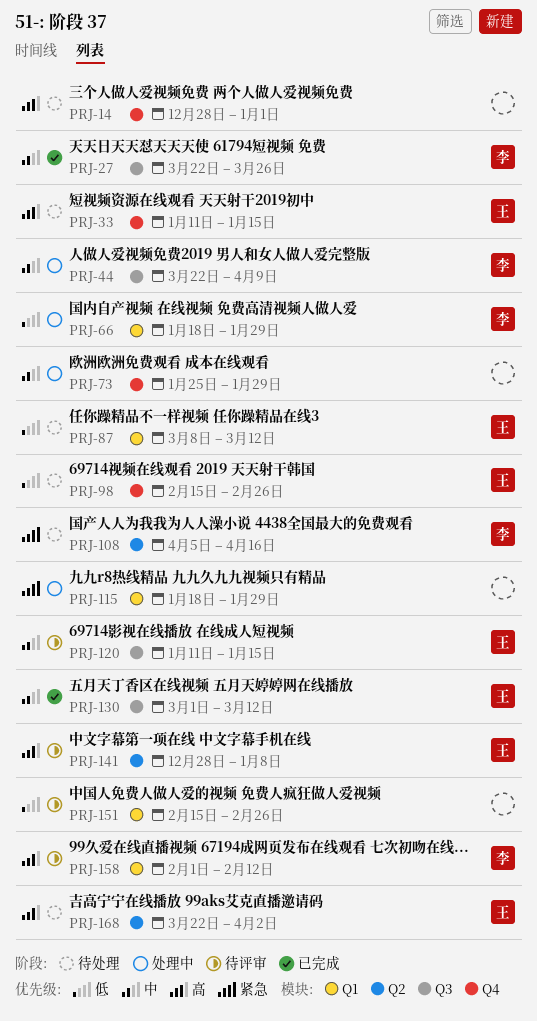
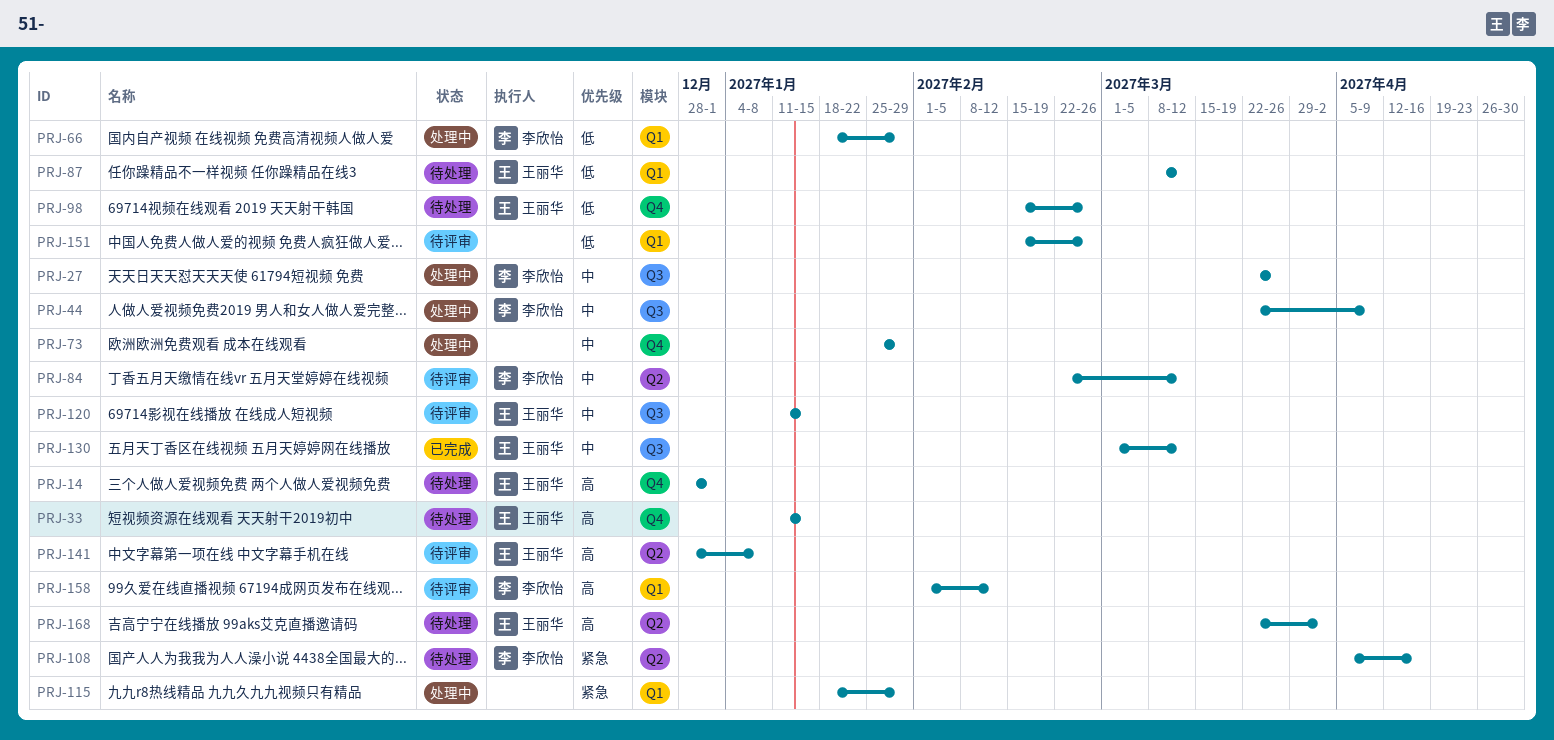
PRJ-14, owner: none -> 王丽华
PRJ-27, status: 已完成 -> 处理中
PRJ-84: none -> present

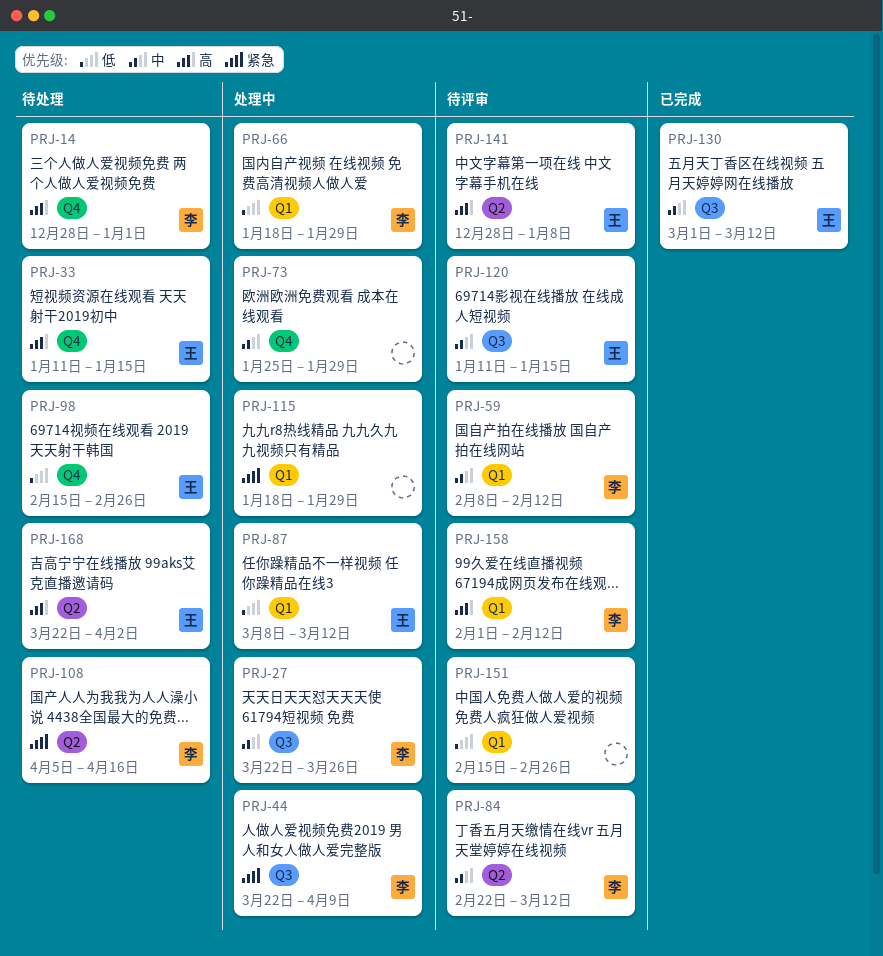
PRJ-14, owner: 王丽华 -> 李欣怡
PRJ-44, priority: 中 -> 紧急
PRJ-59: none -> present
PRJ-87, status: 待处理 -> 处理中

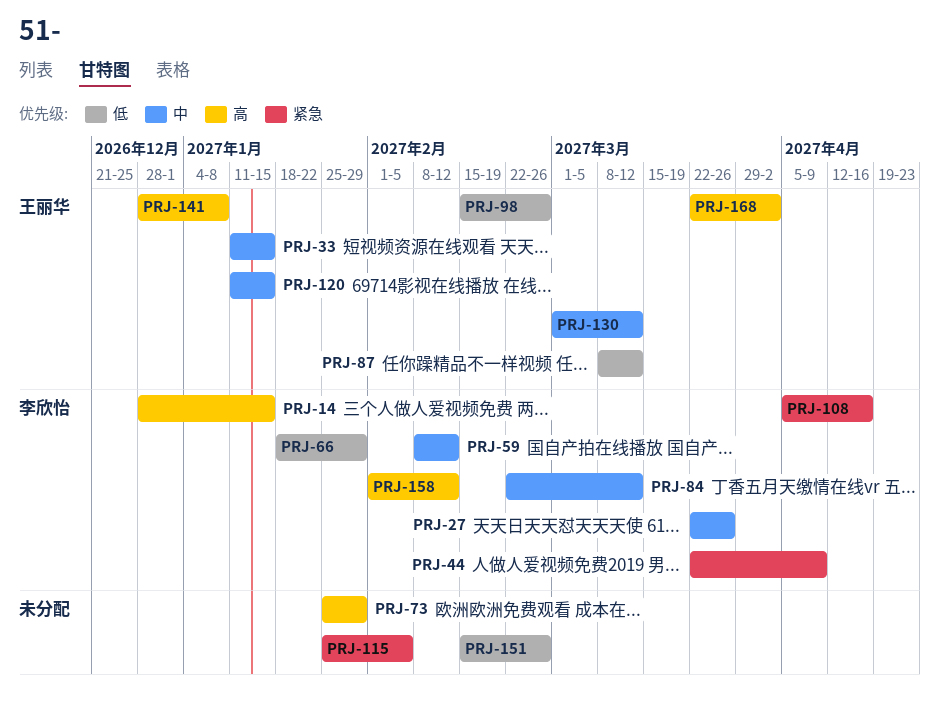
PRJ-14, due: Jan 1 -> Jan 15
PRJ-33, priority: 高 -> 中
PRJ-73, priority: 中 -> 高
PRJ-115, start: Jan 18 -> Jan 25
PRJ-115, due: Jan 29 -> Feb 5

